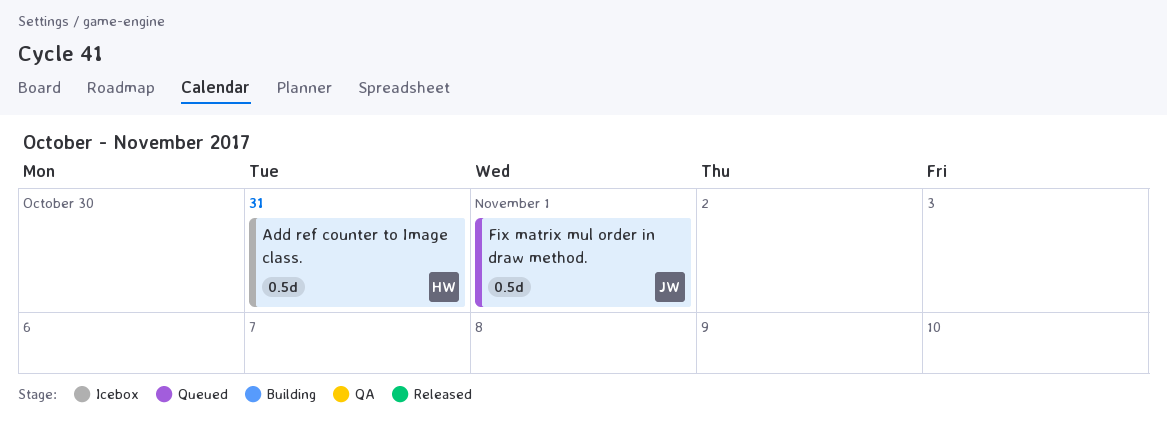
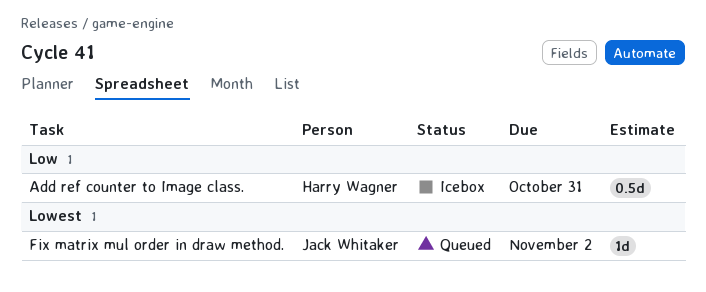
Fix matrix mul order in draw method., estimate: 0.5d -> 1d
Fix matrix mul order in draw method., due: Nov 1 -> Nov 2

